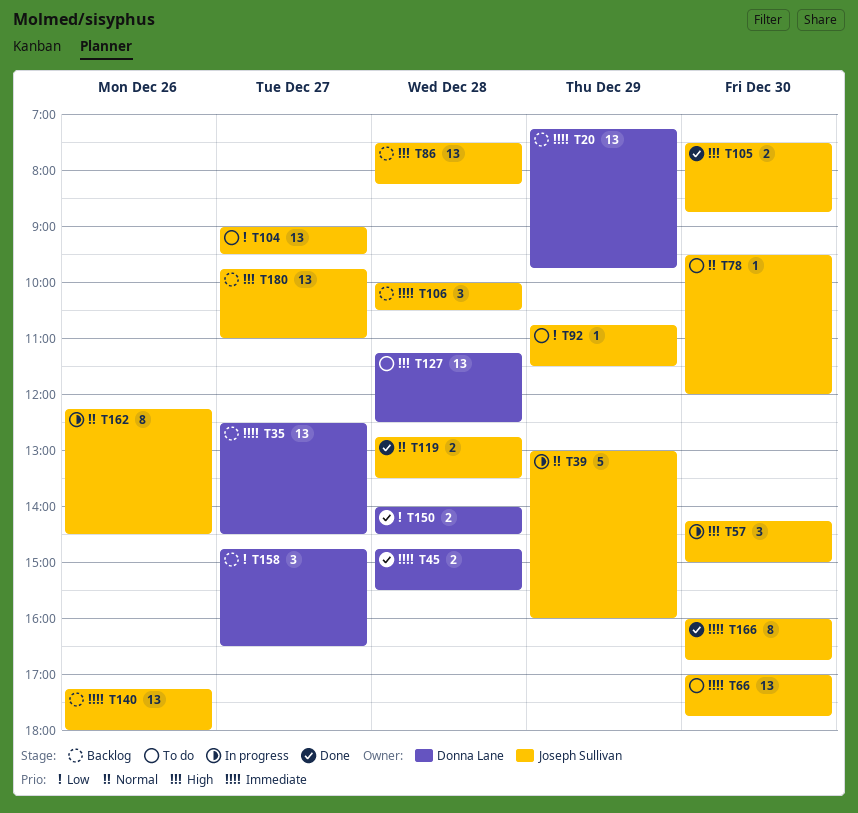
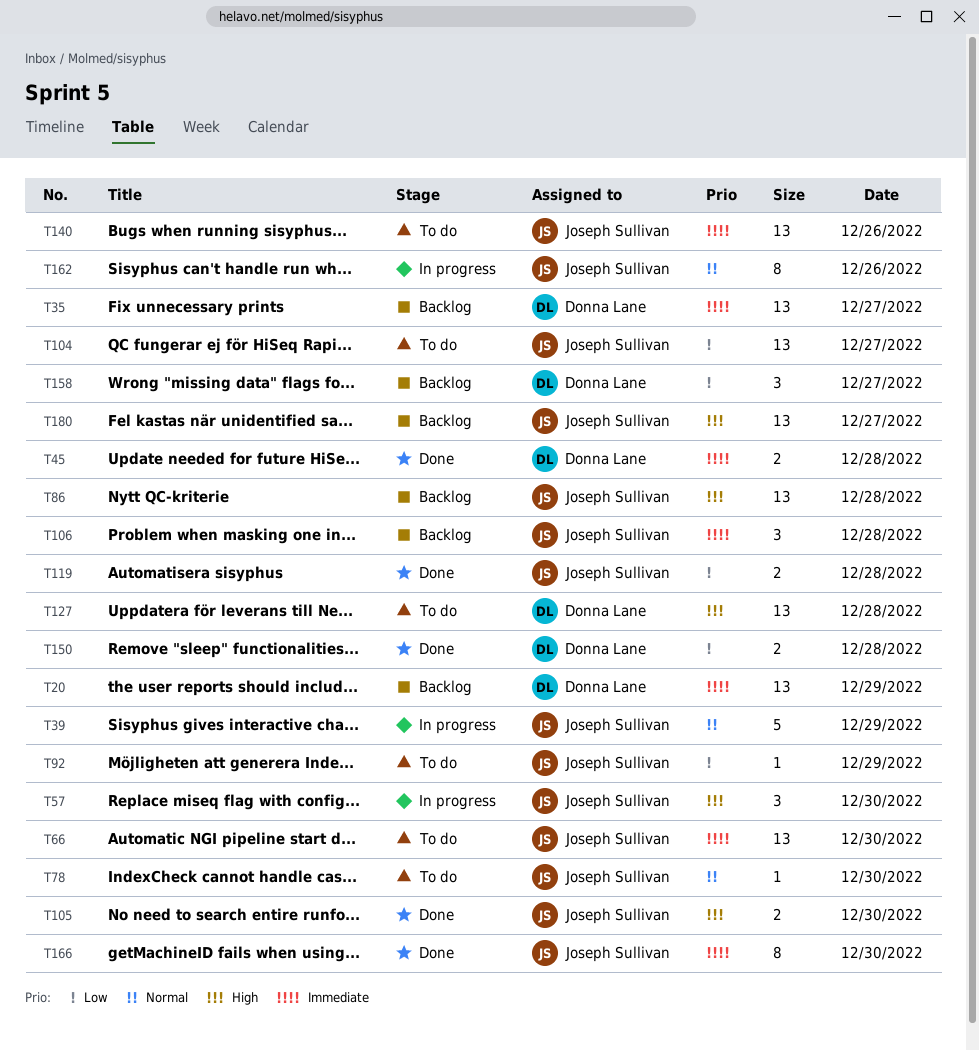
T119, priority: Normal -> Low
T140, status: Backlog -> To do

